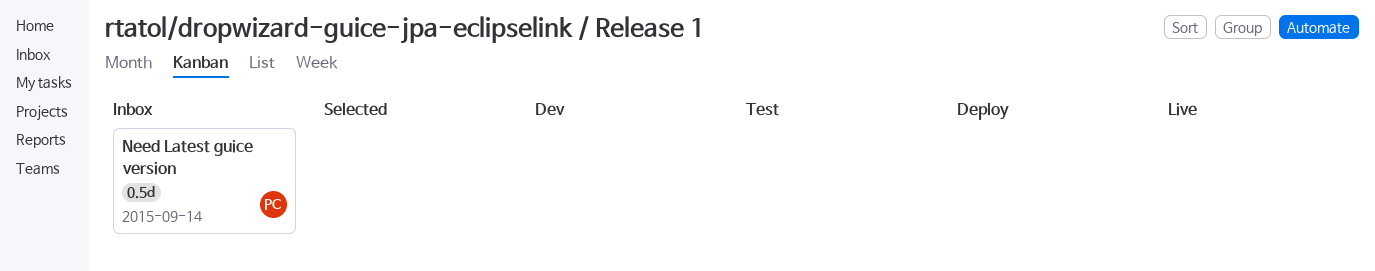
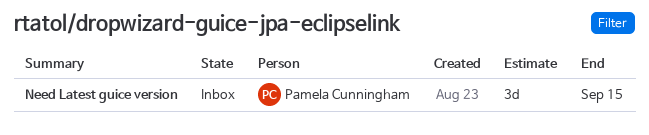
Need Latest guice version, estimate: 0.5d -> 3d
Need Latest guice version, due: Sep 14 -> Sep 15

